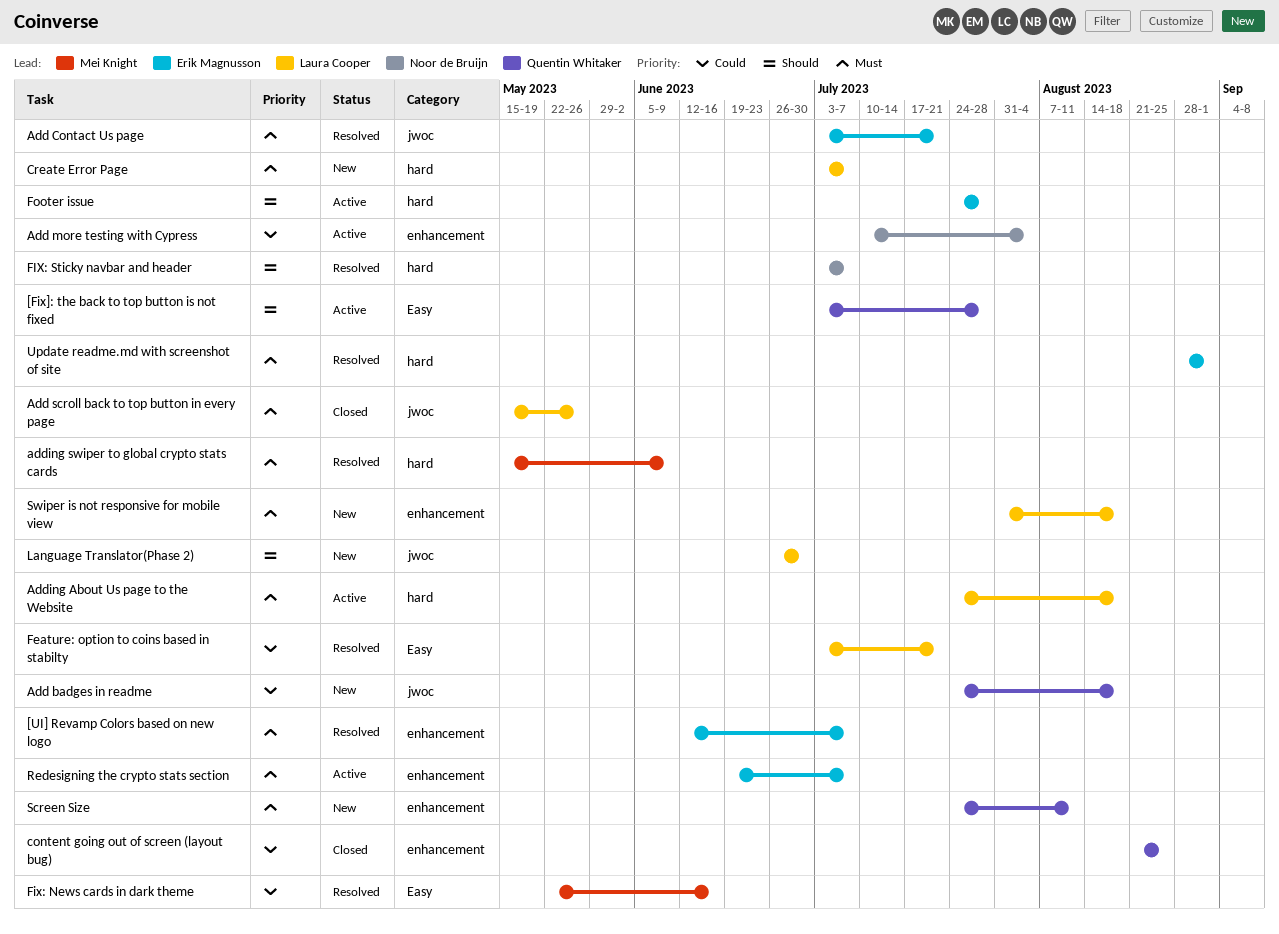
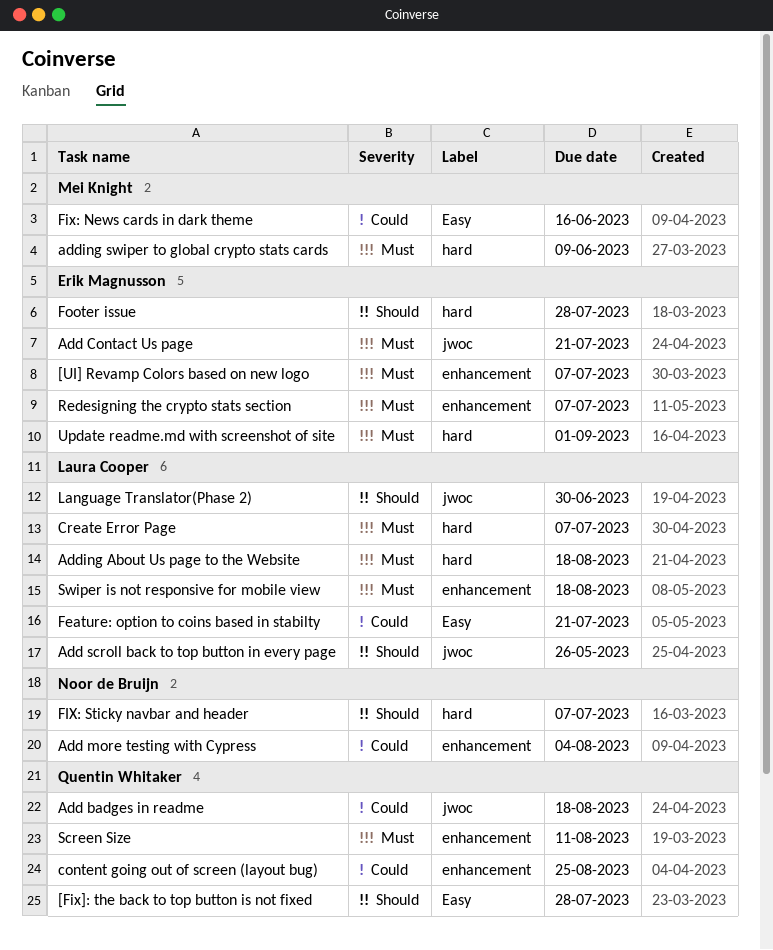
Add scroll back to top button in every page, priority: Must -> Should

